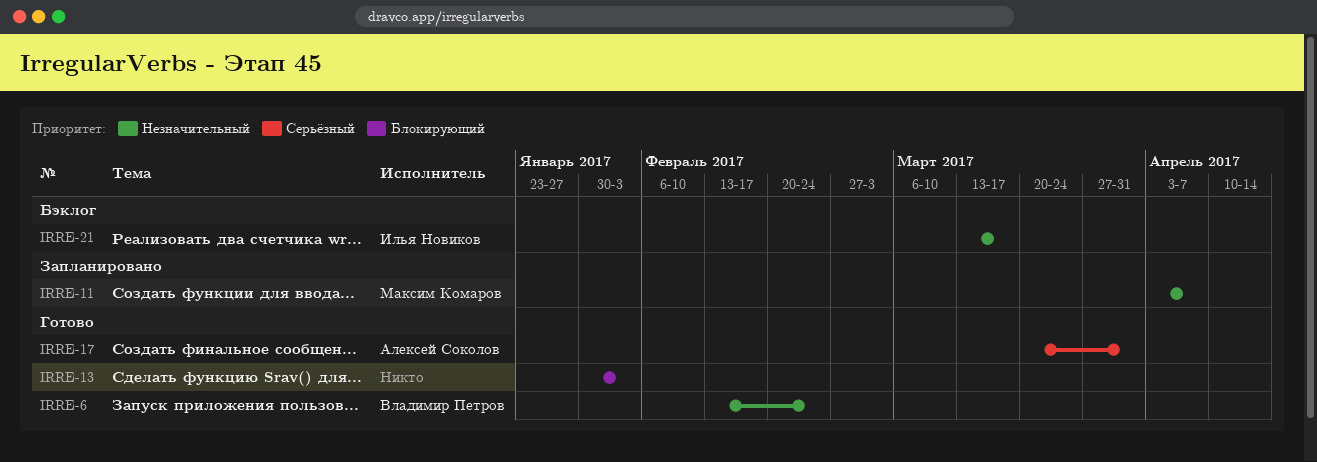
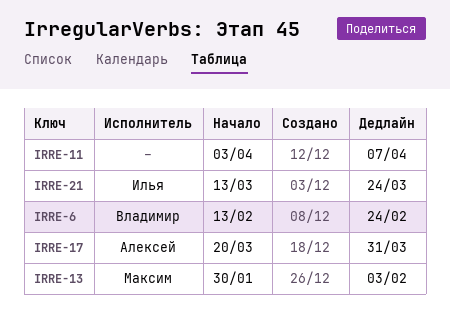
IRRE-11, owner: Максим Комаров -> none
IRRE-13, owner: none -> Максим Комаров
IRRE-21, due: Mar 17 -> Mar 24

